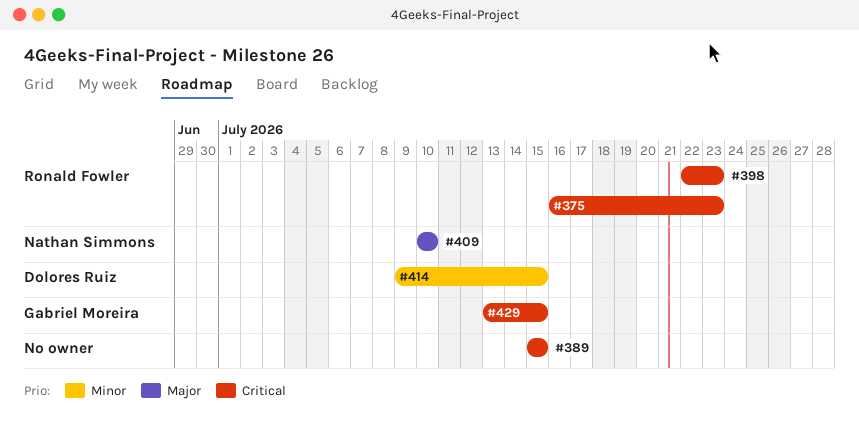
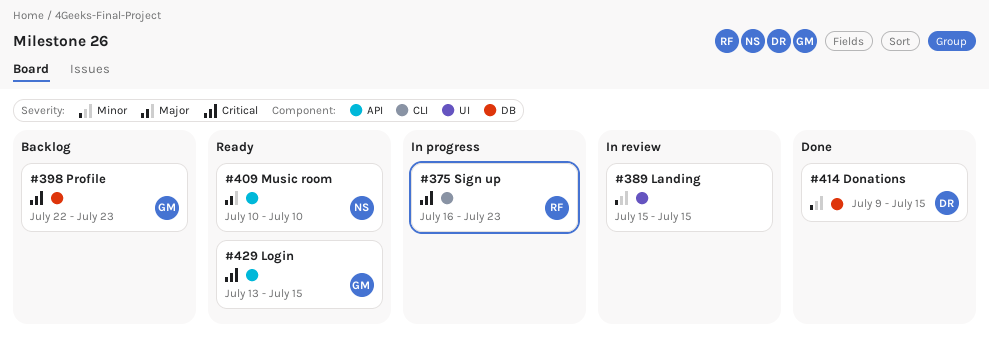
#389, priority: Critical -> Minor
#398, owner: Ronald Fowler -> Gabriel Moreira

